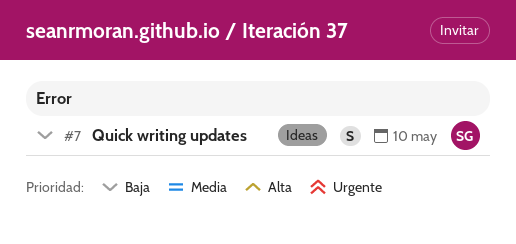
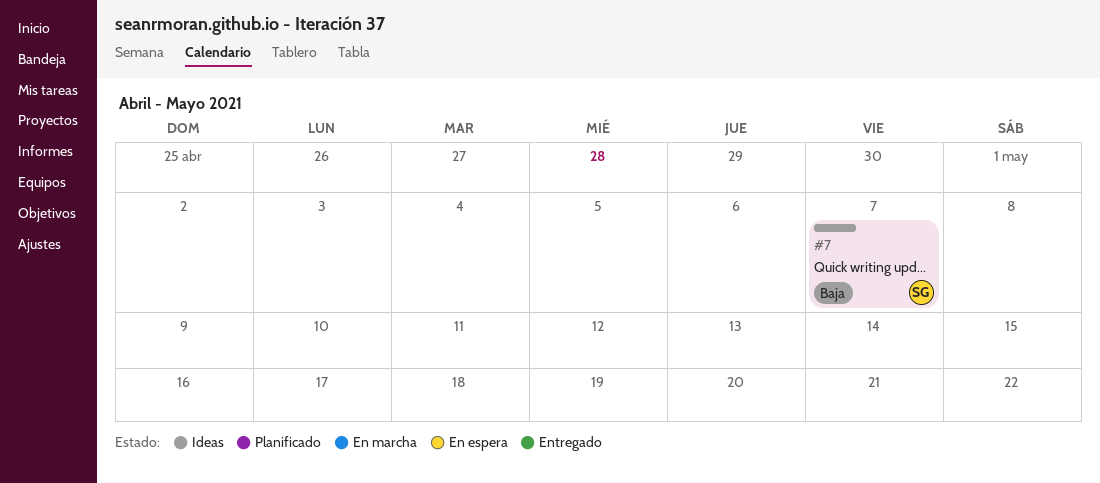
#7, due: May 10 -> May 7

